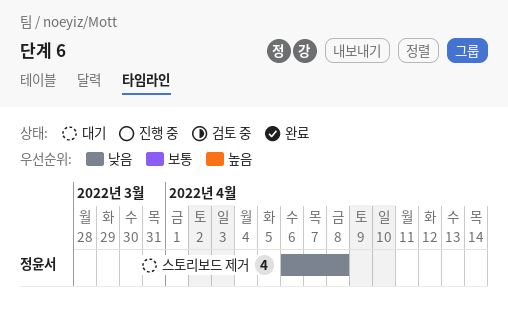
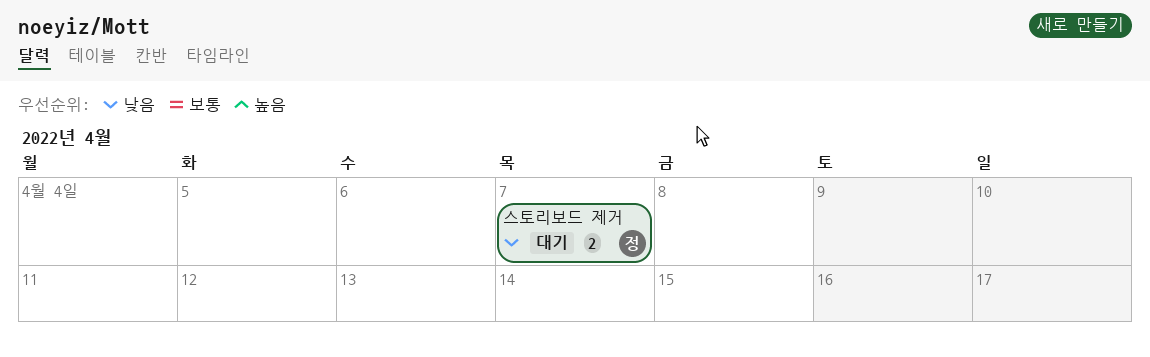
스토리보드 제거, estimate: 4 -> 2
스토리보드 제거, due: Apr 8 -> Apr 7

